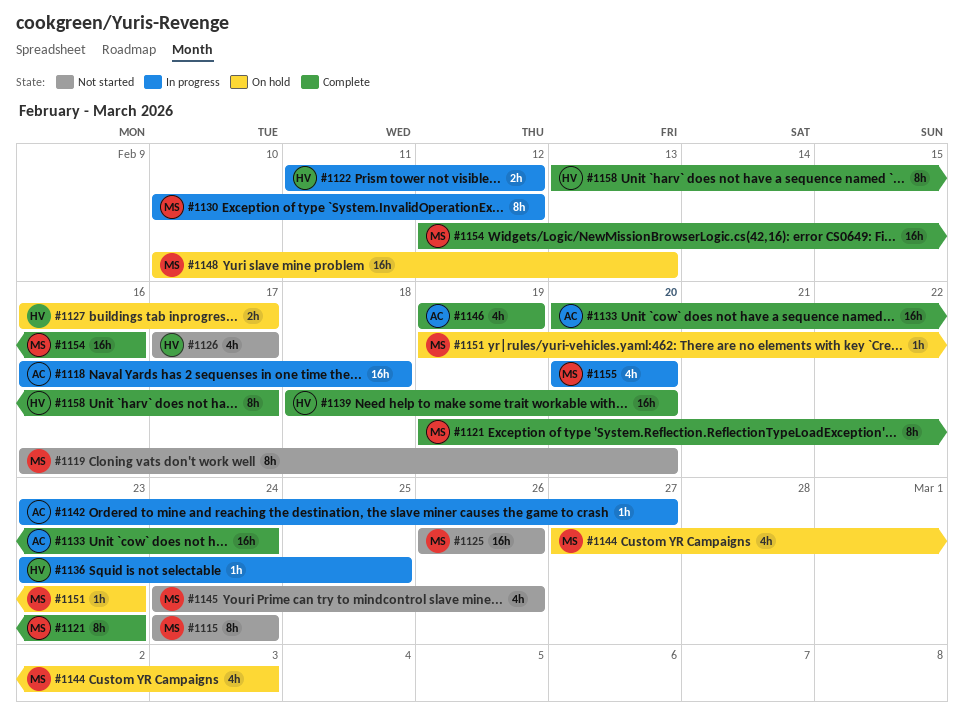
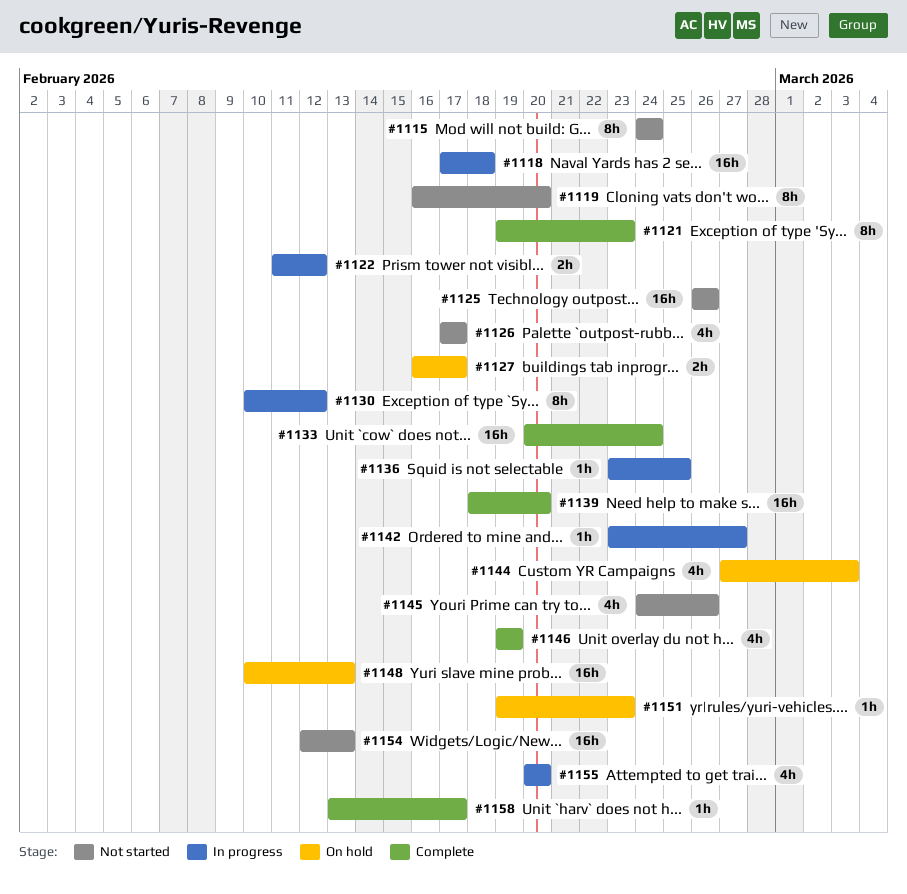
#1118, start: Feb 16 -> Feb 17
#1154, status: Complete -> Not started
#1154, due: Feb 16 -> Feb 13
#1158, estimate: 8h -> 1h

